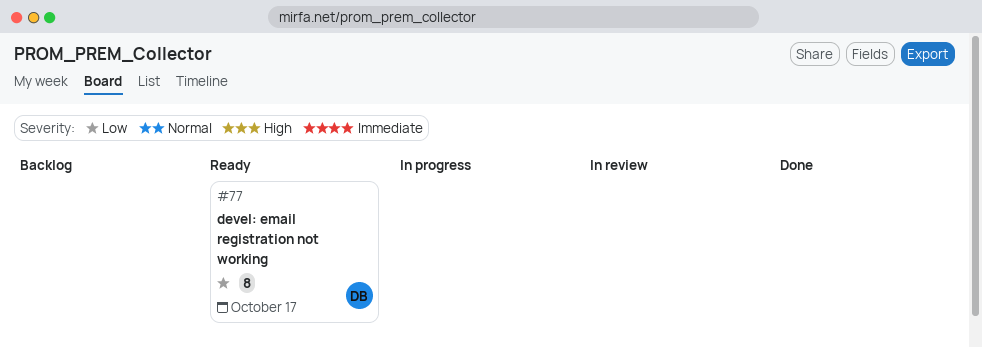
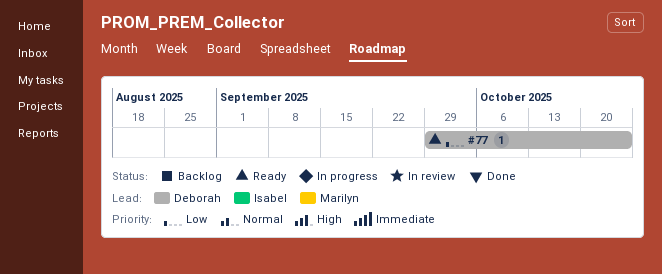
#77, estimate: 8 -> 1
#77, due: Oct 17 -> Oct 24

